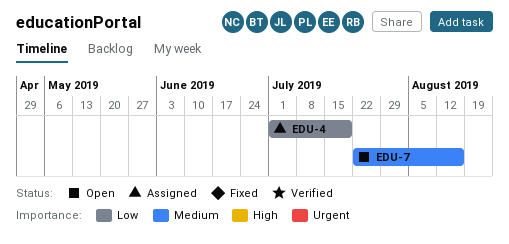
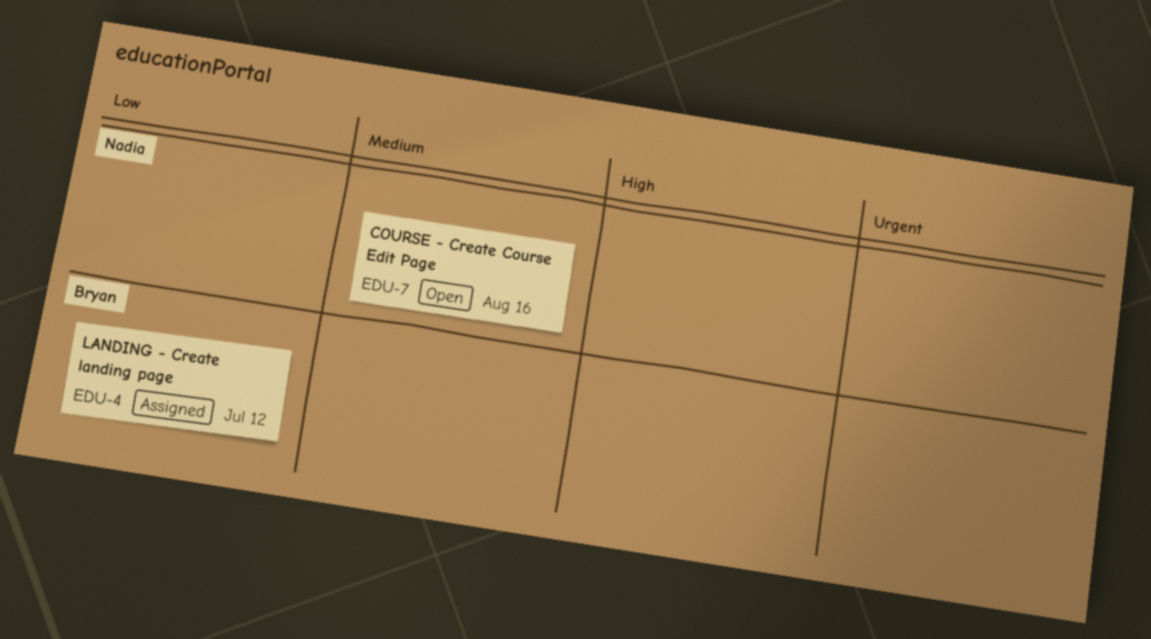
EDU-4, due: Jul 19 -> Jul 12

